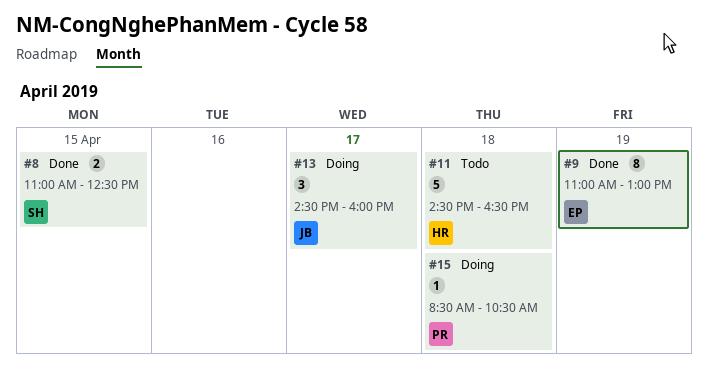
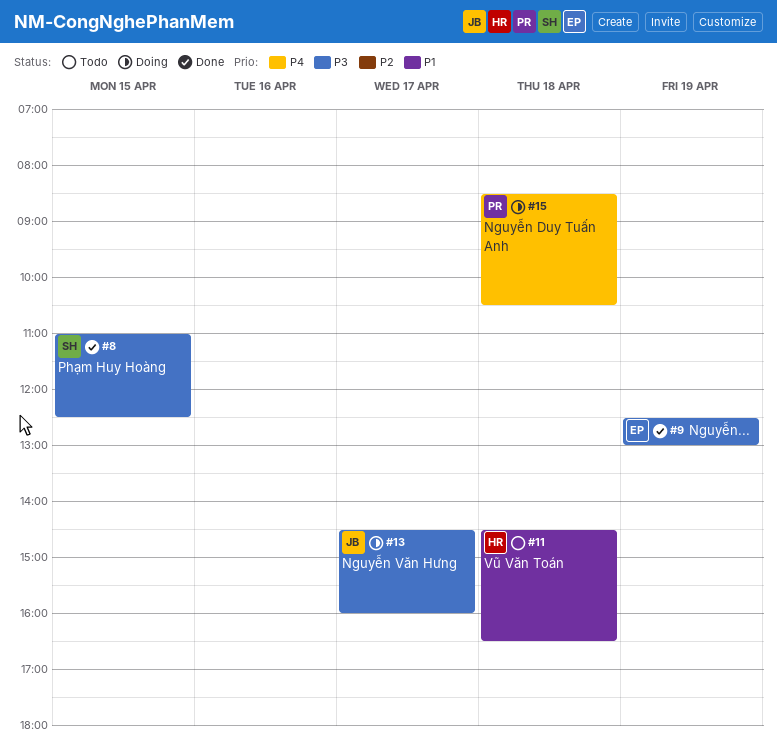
#9, begins: 11:00 -> 12:30

